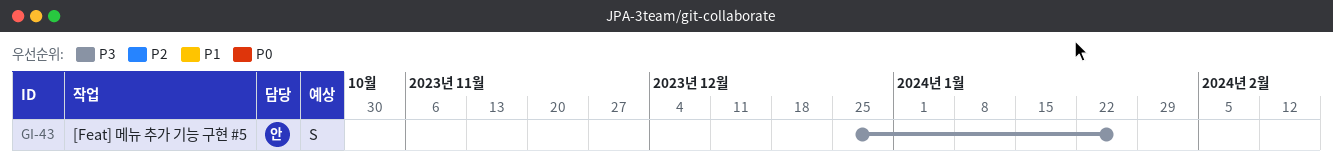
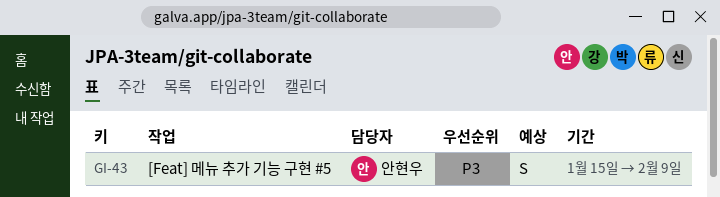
GI-43, start: Dec 25 -> Jan 15
GI-43, due: Jan 26 -> Feb 9

